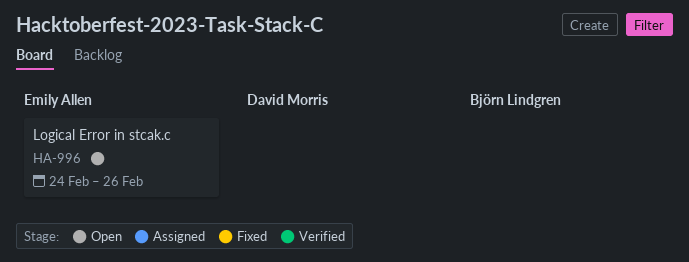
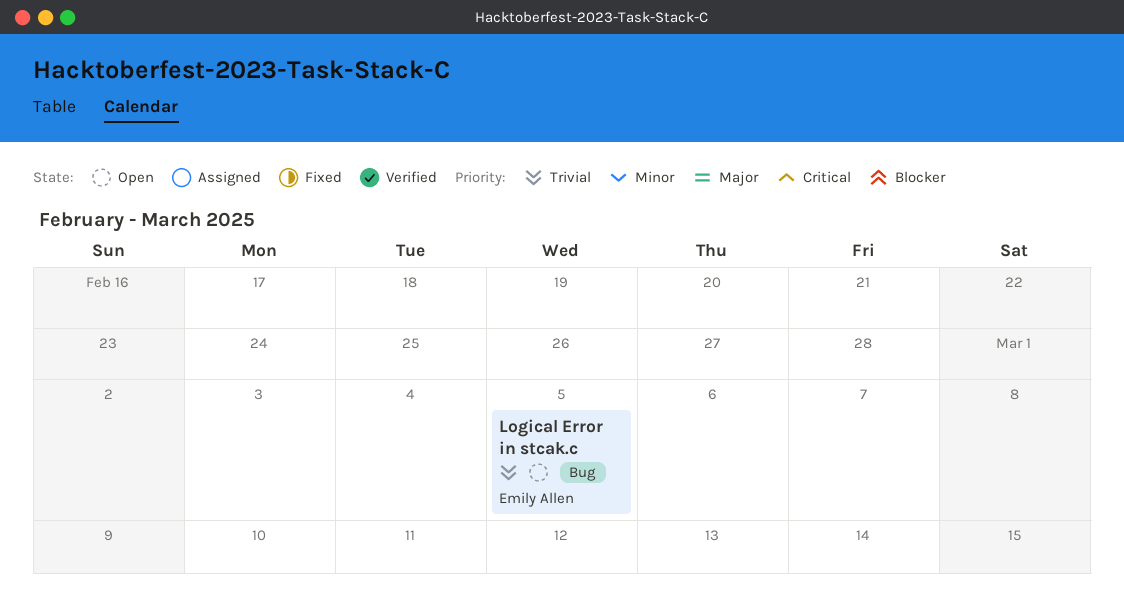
Logical Error in stcak.c, due: Feb 26 -> Mar 5

